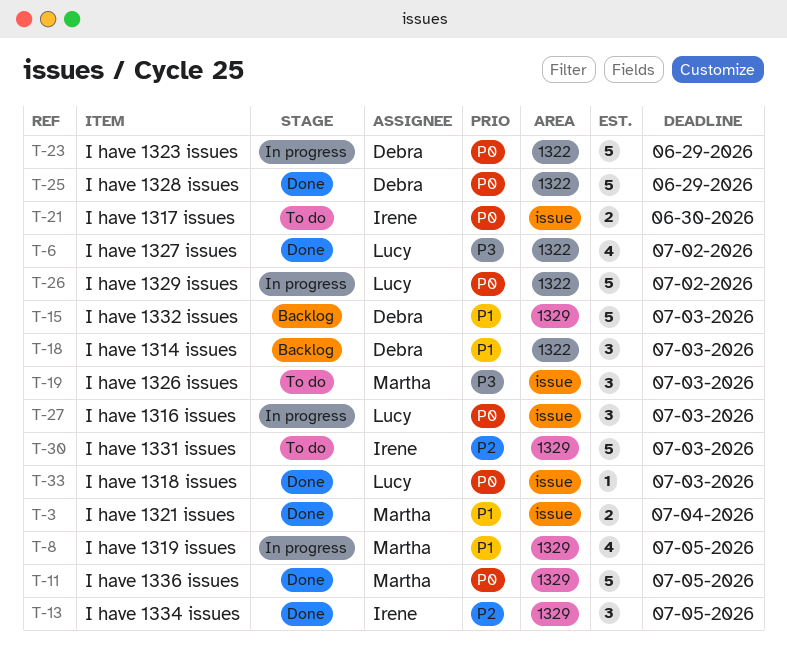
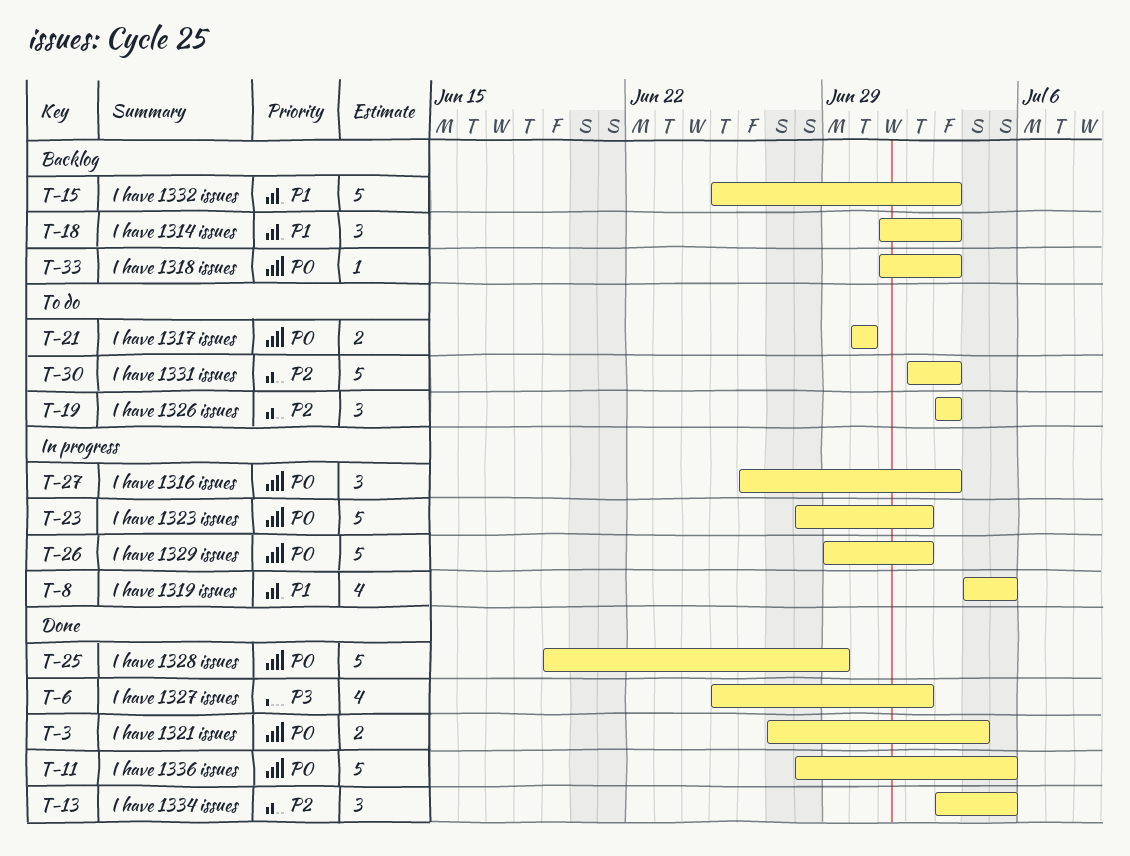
T-3, priority: P1 -> P0
T-19, priority: P3 -> P2
T-23, due: Jun 29 -> Jul 2
T-33, status: Done -> Backlog

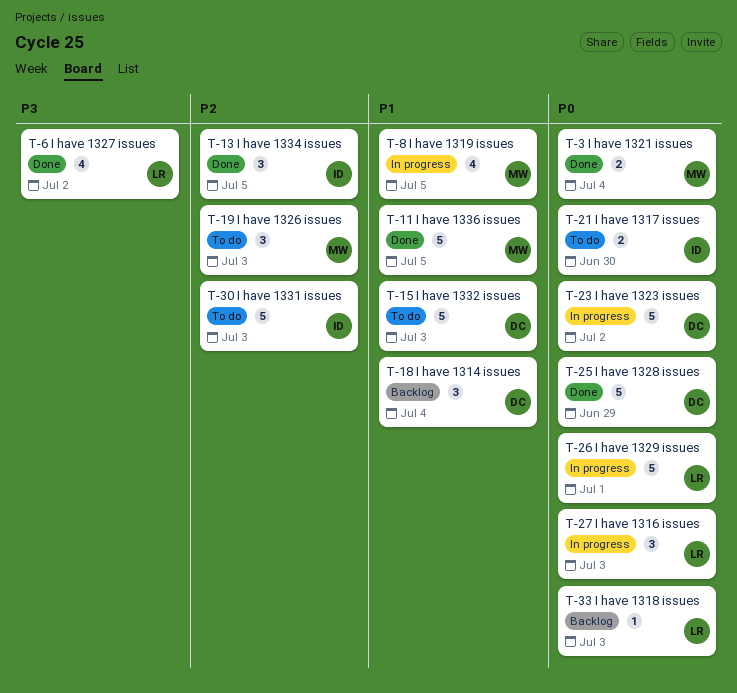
T-11, priority: P0 -> P1
T-15, status: Backlog -> To do
T-18, due: Jul 3 -> Jul 4
T-26, due: Jul 2 -> Jul 1

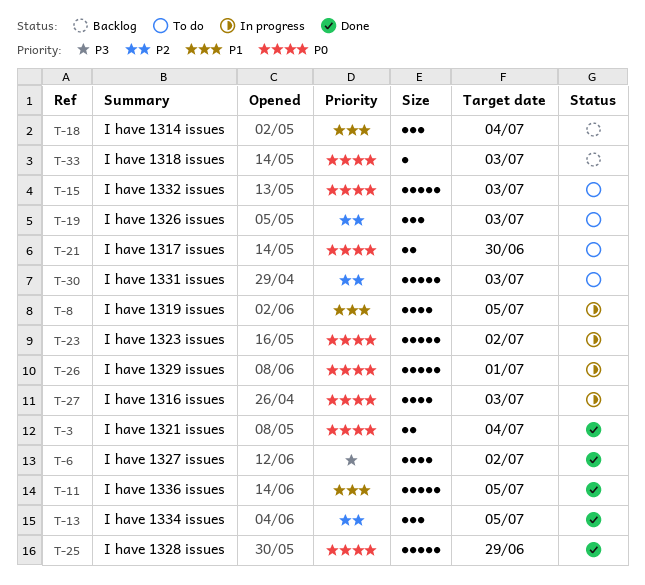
T-15, priority: P1 -> P0
T-27, estimate: 3 -> 4

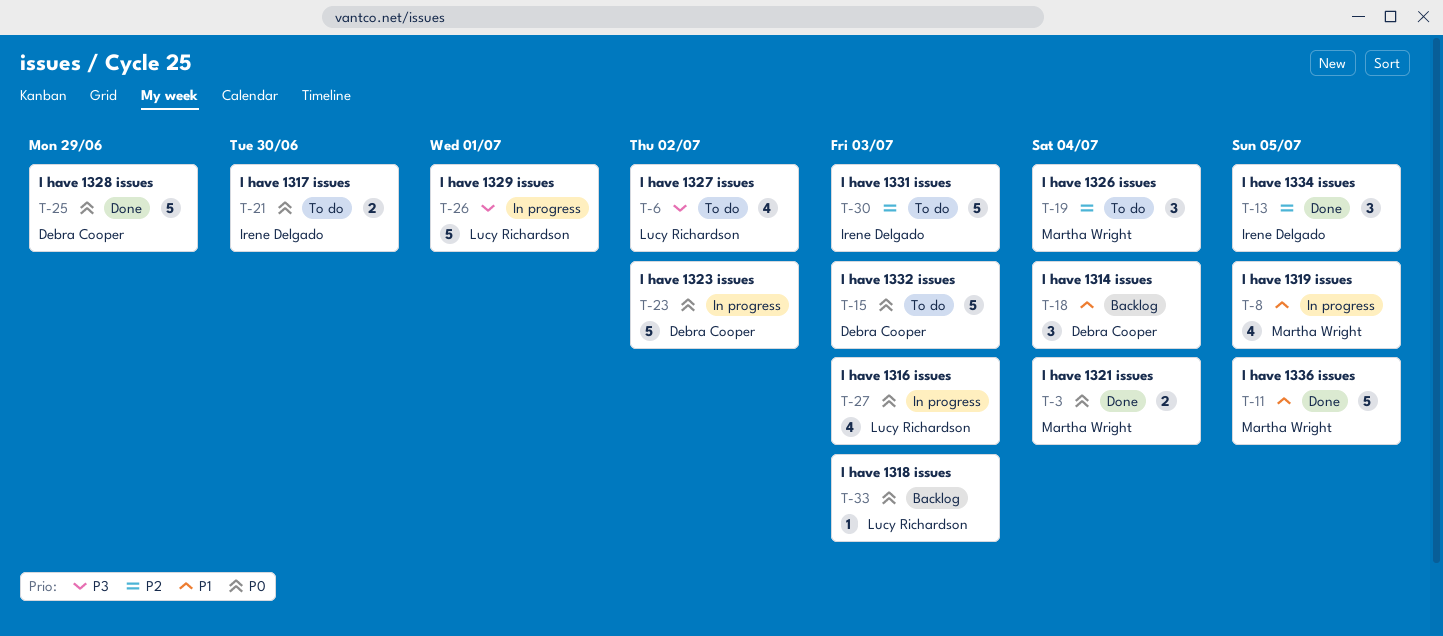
T-6, status: Done -> To do
T-19, due: Jul 3 -> Jul 4
T-26, priority: P0 -> P3

